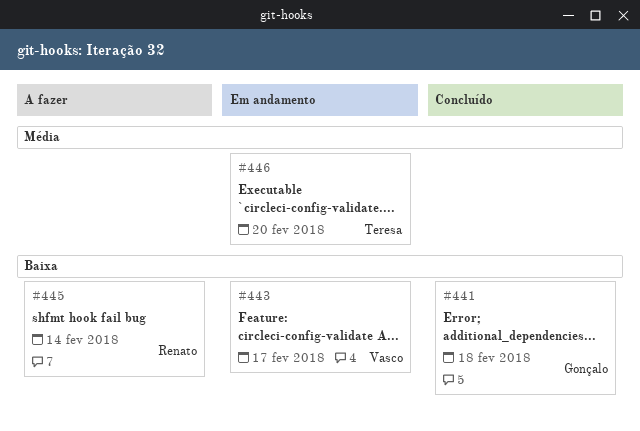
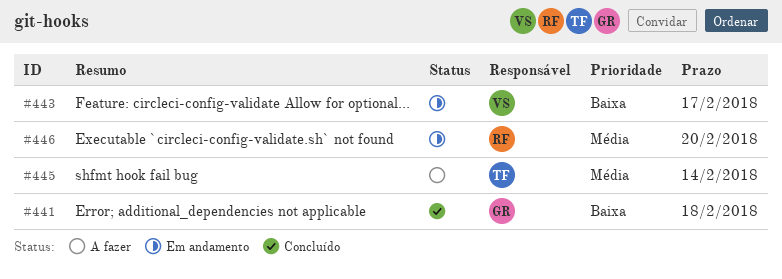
#445, owner: Renato -> Teresa
#445, priority: Baixa -> Média
#446, owner: Teresa -> Renato

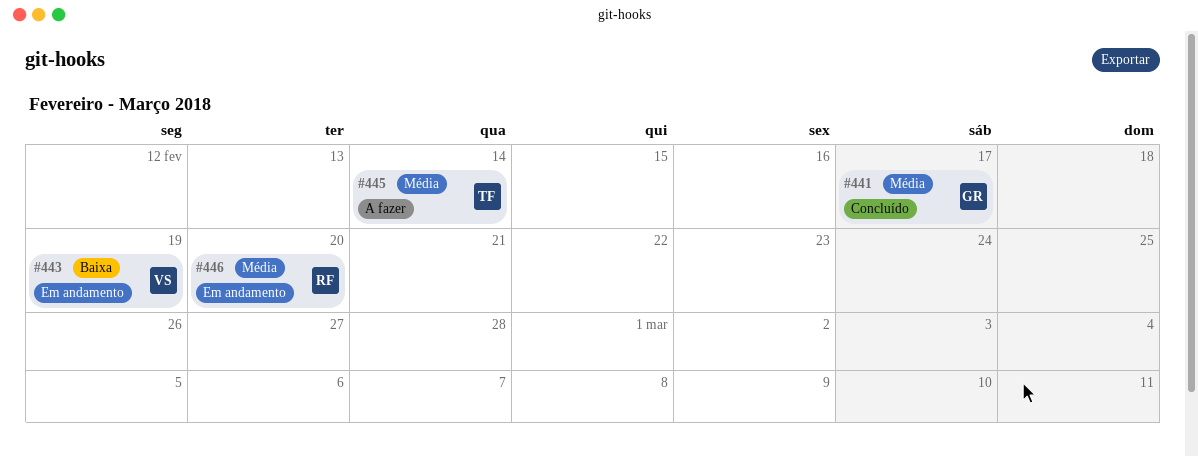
#441, priority: Baixa -> Média
#441, due: Feb 18 -> Feb 17
#443, due: Feb 17 -> Feb 19

